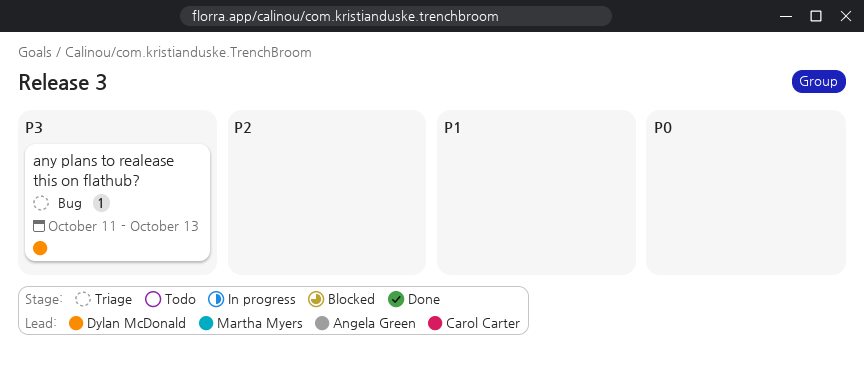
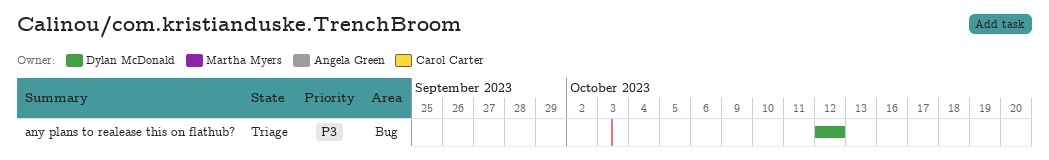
any plans to realease this on flathub?, start: Oct 11 -> Oct 12
any plans to realease this on flathub?, due: Oct 13 -> Oct 12

